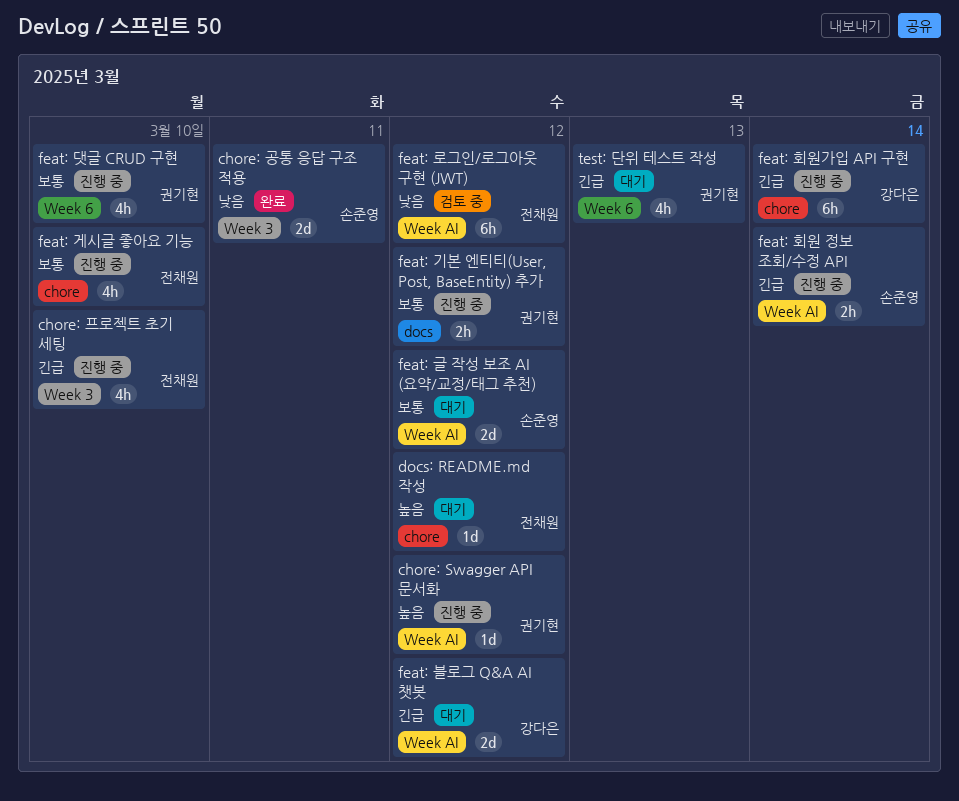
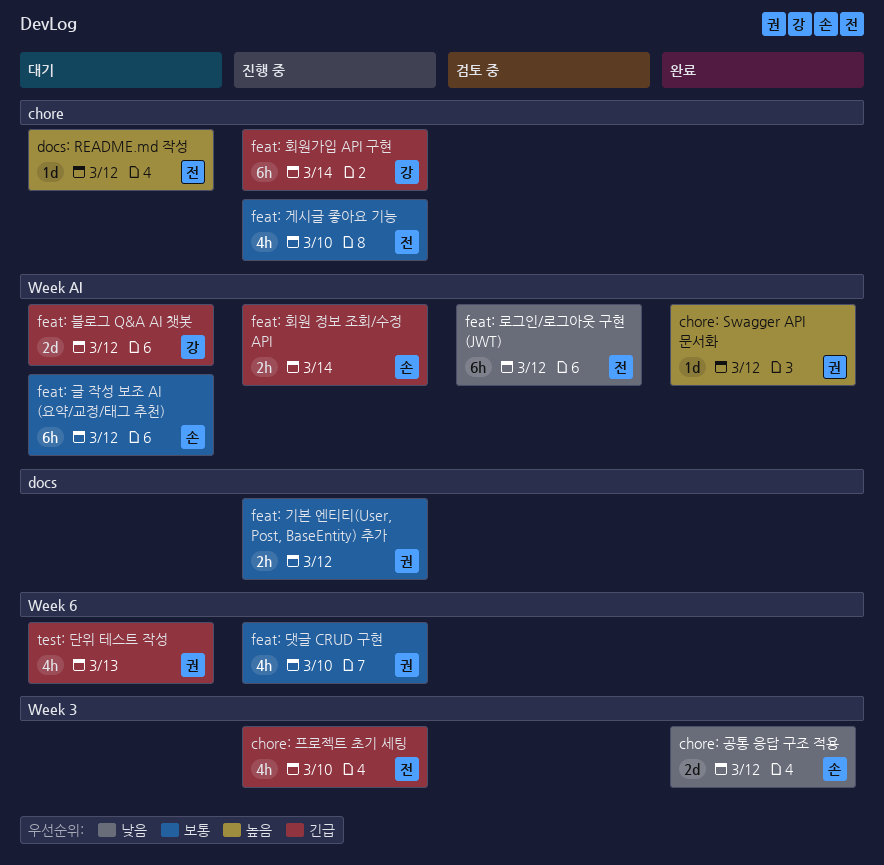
chore: Swagger API 문서화, status: 진행 중 -> 완료
chore: 공통 응답 구조 적용, due: Mar 11 -> Mar 12
feat: 글 작성 보조 AI (요약/교정/태그 추천), estimate: 2d -> 6h

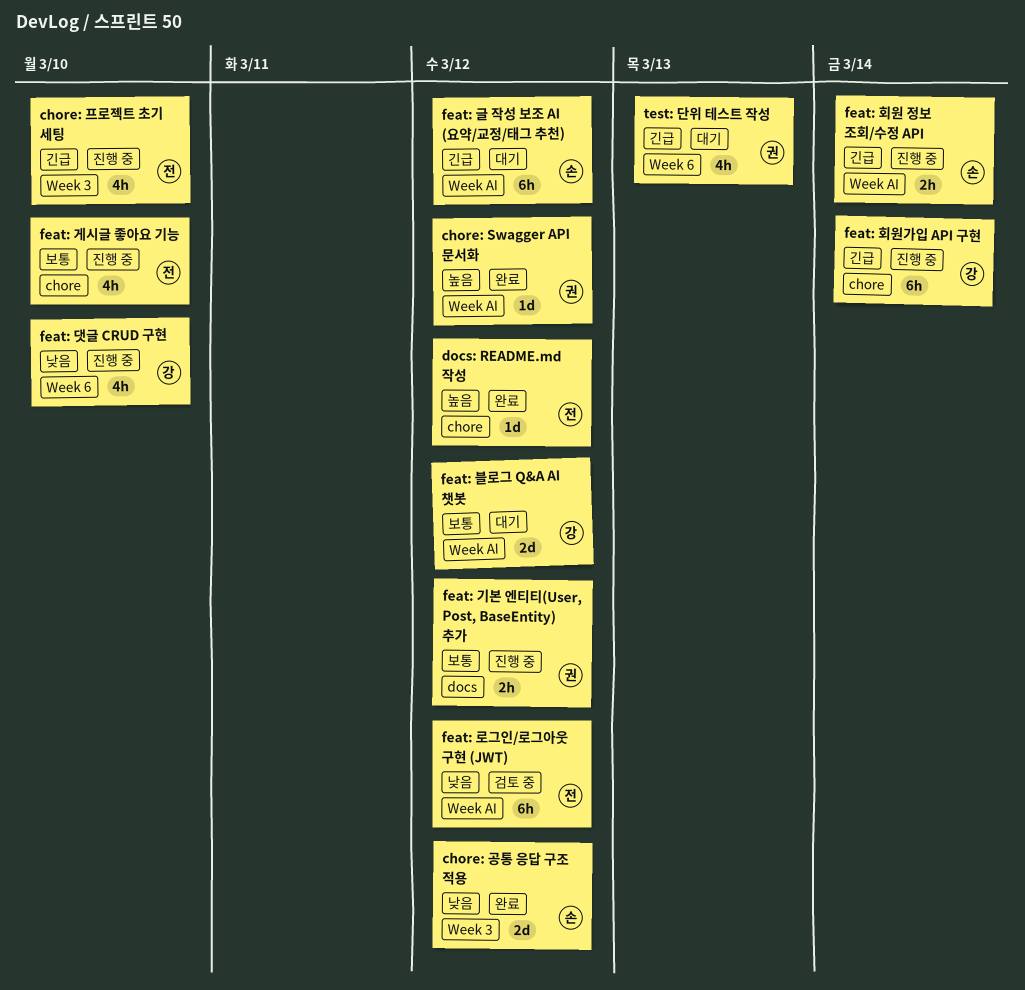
docs: README.md 작성, status: 대기 -> 완료
feat: 글 작성 보조 AI (요약/교정/태그 추천), priority: 보통 -> 긴급
feat: 댓글 CRUD 구현, owner: 권 -> 강
feat: 댓글 CRUD 구현, priority: 보통 -> 낮음
feat: 블로그 Q&A AI 챗봇, priority: 긴급 -> 보통

